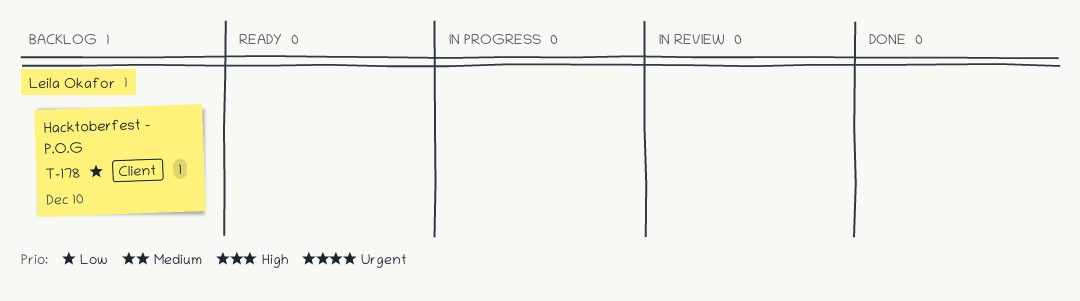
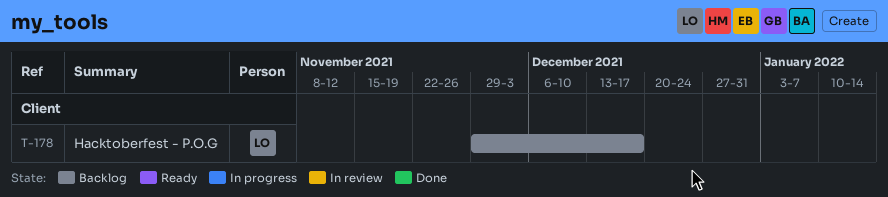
T-178, due: Dec 10 -> Dec 17

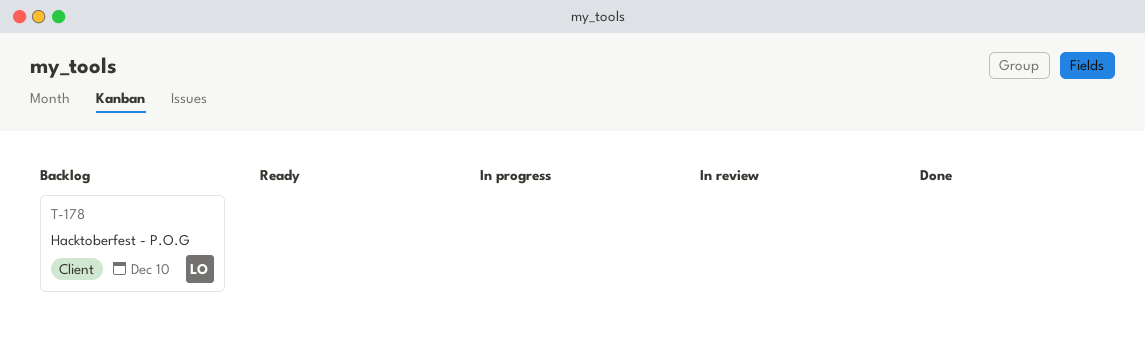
T-178, due: Dec 17 -> Dec 10

